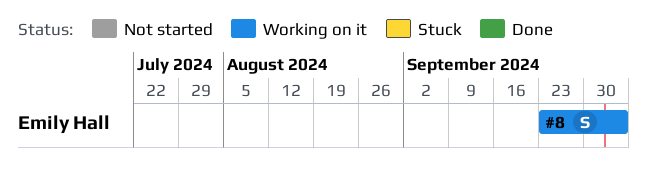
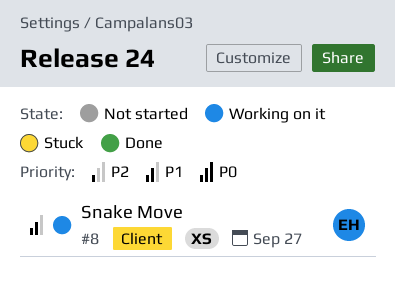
#8, estimate: S -> XS
#8, due: Oct 4 -> Sep 27

